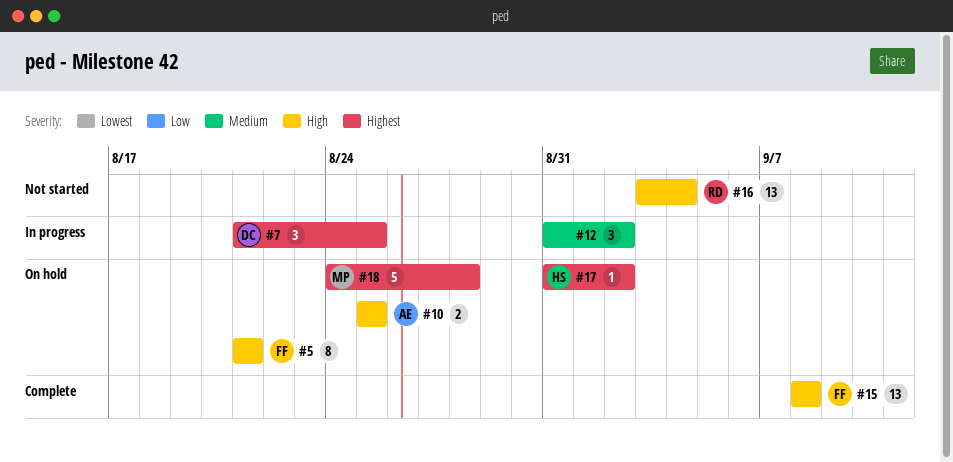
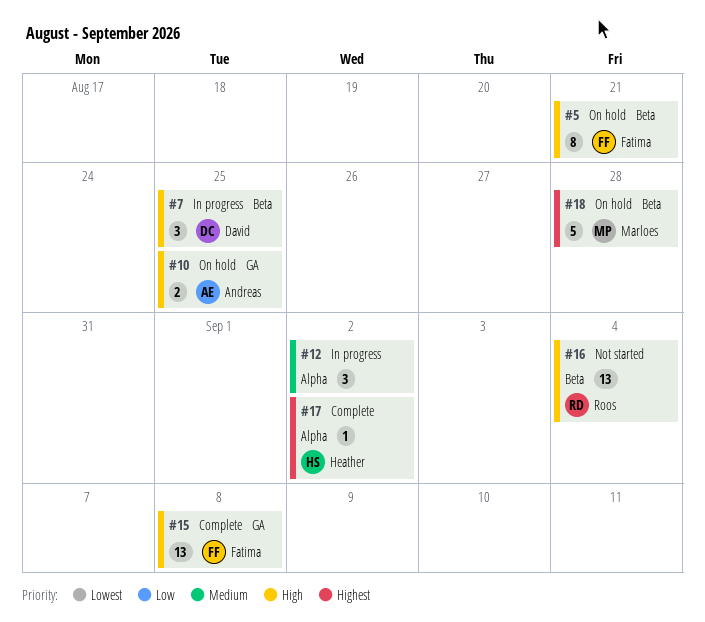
#7, priority: Highest -> High
#17, status: On hold -> Complete

